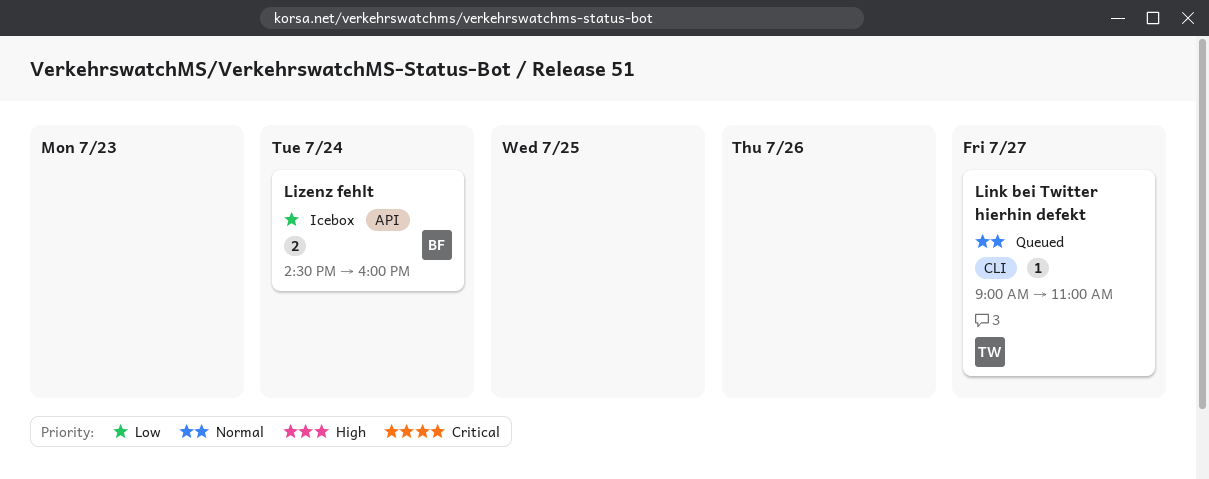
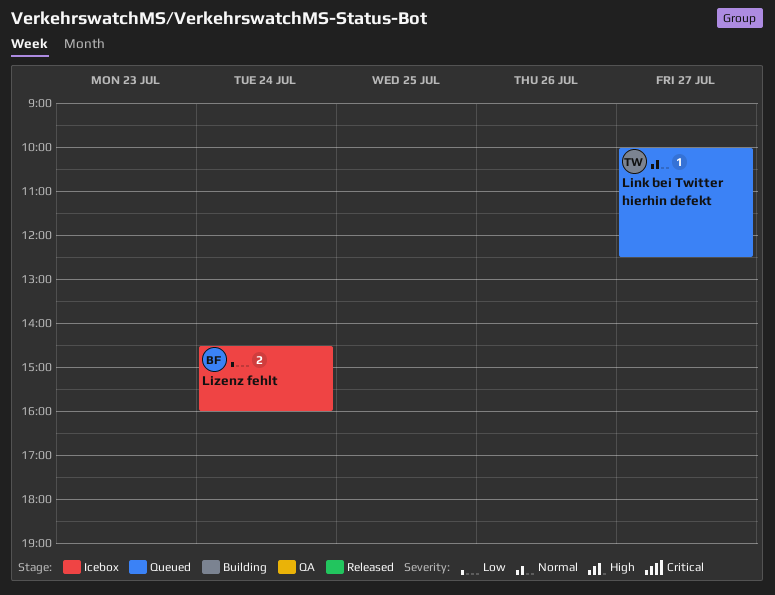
Link bei Twitter hierhin defekt, begins: 09:00 -> 10:00
Link bei Twitter hierhin defekt, ends: 11:00 -> 12:30

